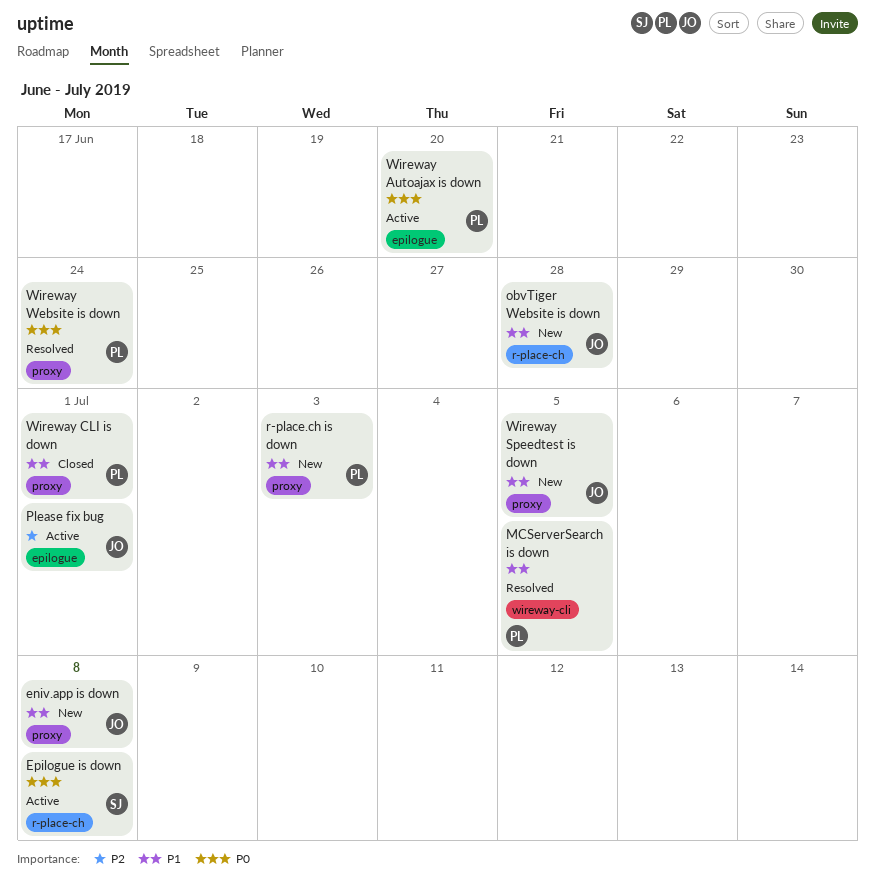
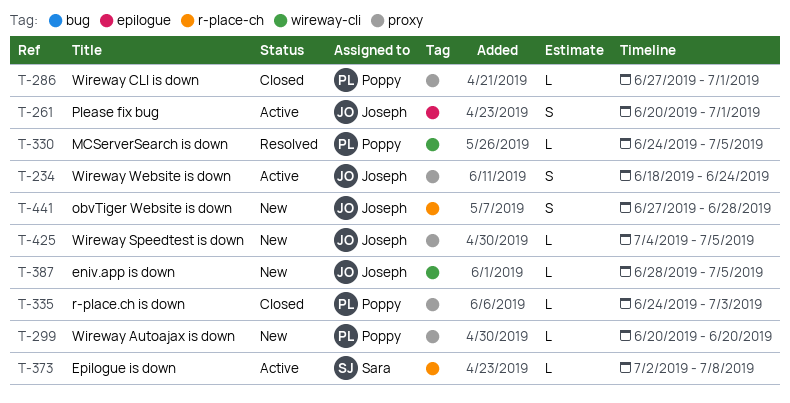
eniv.app is down, label: proxy -> wireway-cli
eniv.app is down, due: Jul 8 -> Jul 5
r-place.ch is down, status: New -> Closed
Wireway Autoajax is down, status: Active -> New
Wireway Autoajax is down, label: epilogue -> proxy
Wireway Website is down, status: Resolved -> Active
Wireway Website is down, owner: Poppy -> Joseph

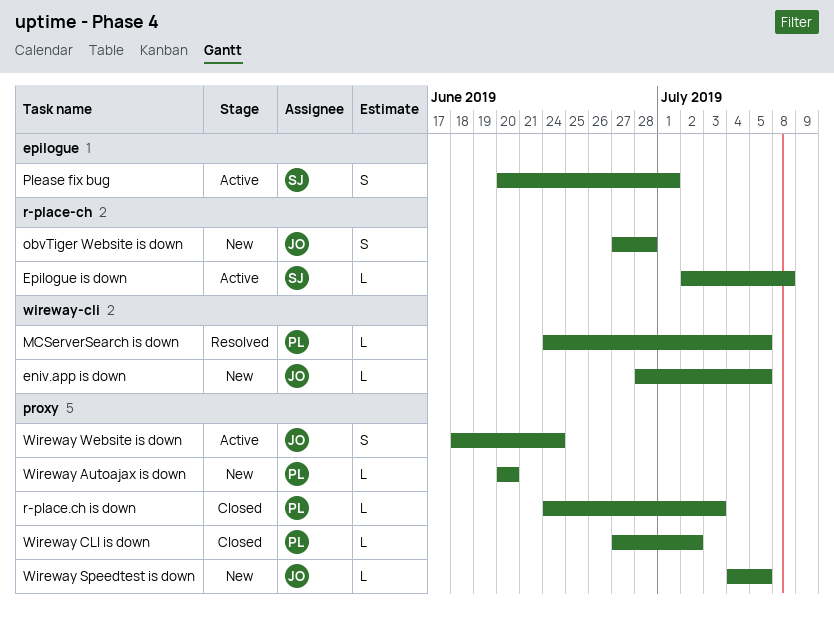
Please fix bug, owner: Joseph -> Sara
Wireway CLI is down, due: Jul 1 -> Jul 2

